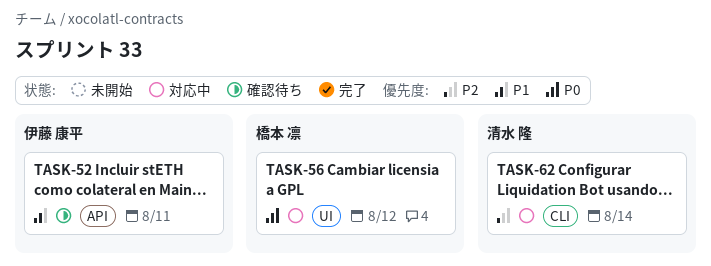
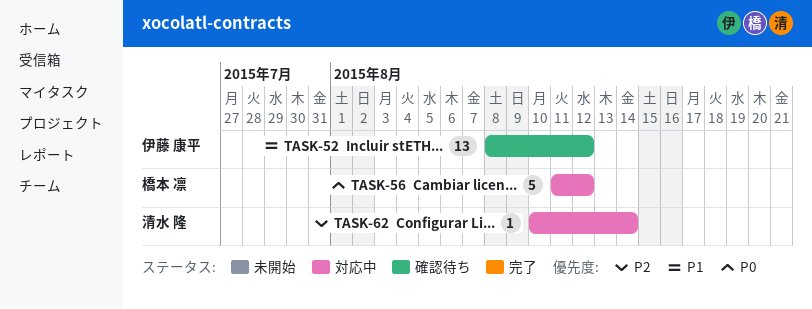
TASK-52, due: Aug 11 -> Aug 12

